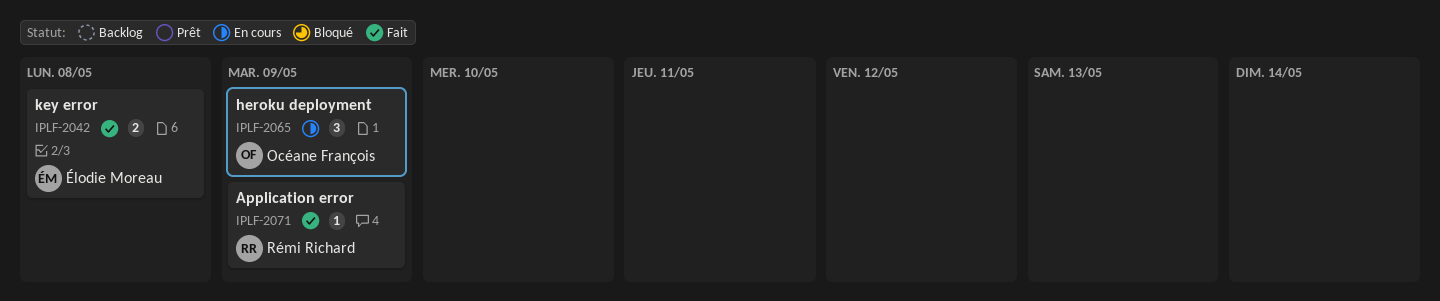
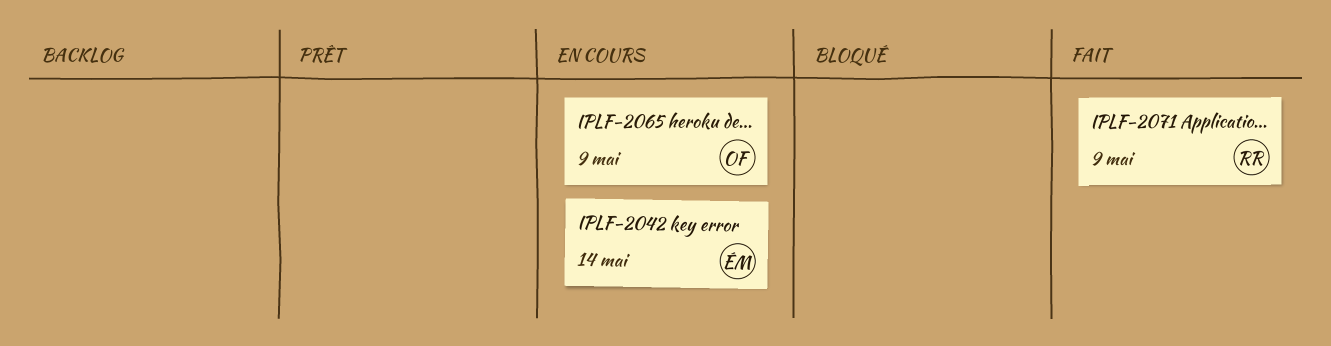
IPLF-2042, status: Fait -> En cours
IPLF-2042, due: May 8 -> May 14

